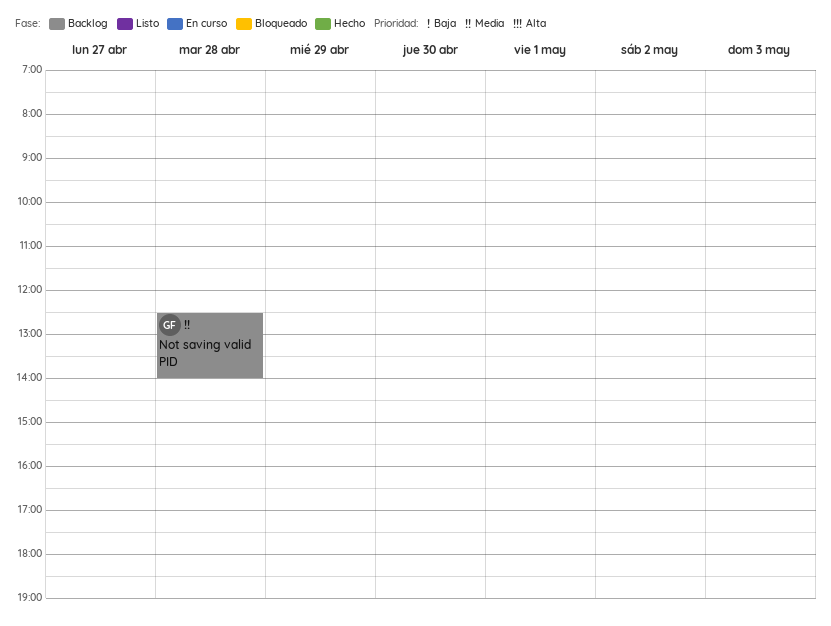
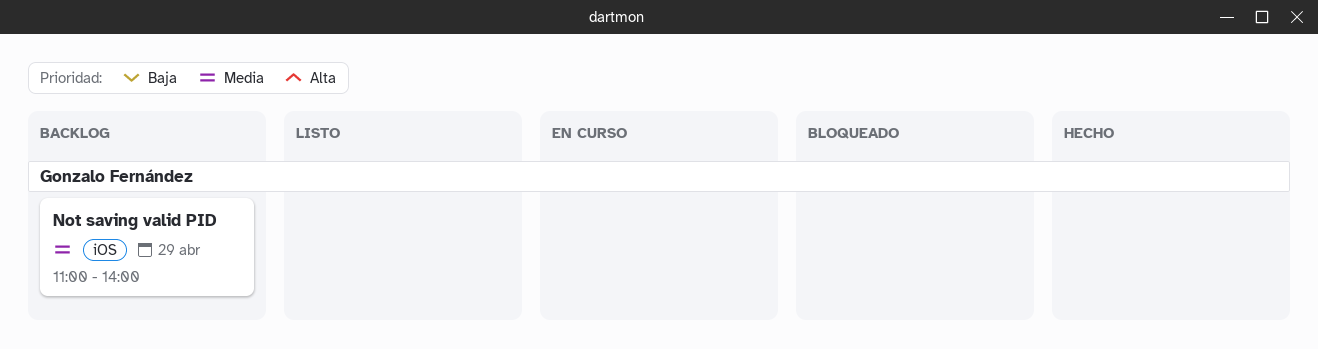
Not saving valid PID, day: Apr 28 -> Apr 29
Not saving valid PID, begins: 12:30 -> 11:00

